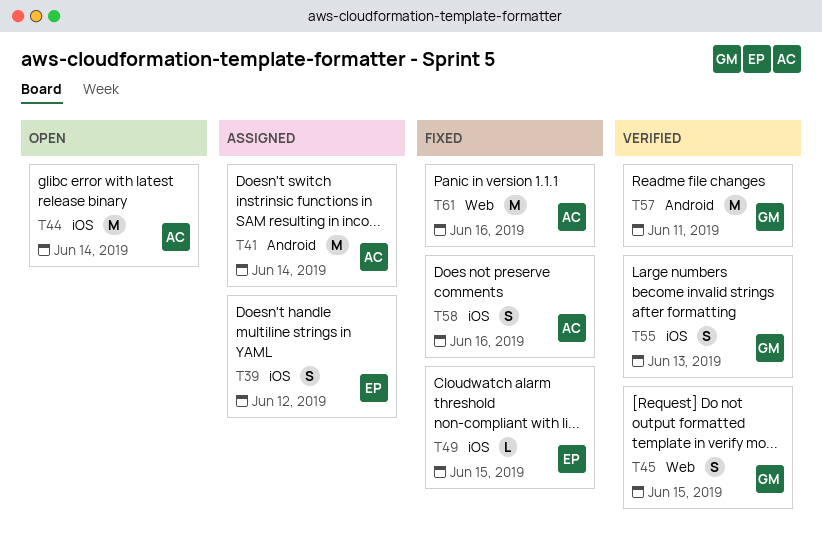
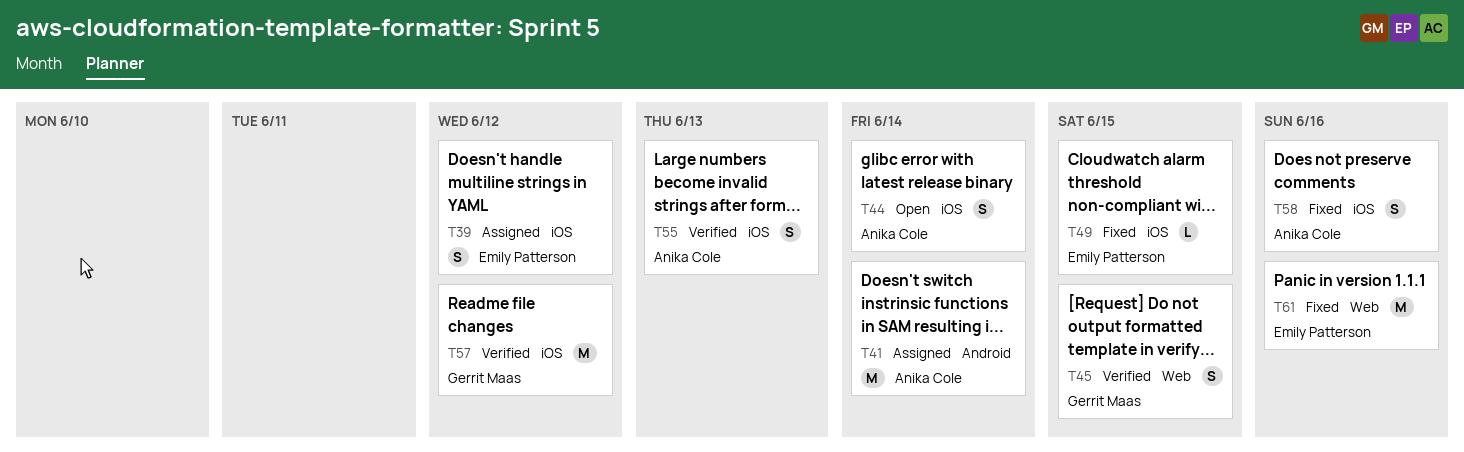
T44, estimate: M -> S
T55, owner: Gerrit Maas -> Anika Cole
T57, label: Android -> iOS
T57, due: Jun 11 -> Jun 12
T61, owner: Anika Cole -> Emily Patterson

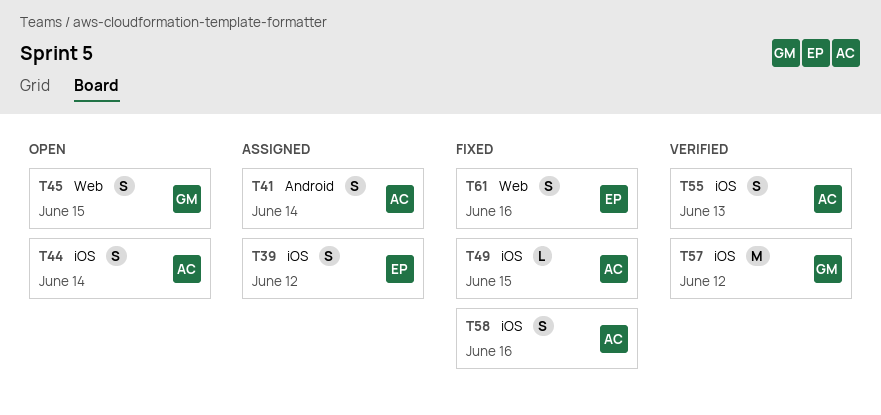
T41, estimate: M -> S
T45, status: Verified -> Open
T49, owner: Emily Patterson -> Anika Cole
T61, estimate: M -> S

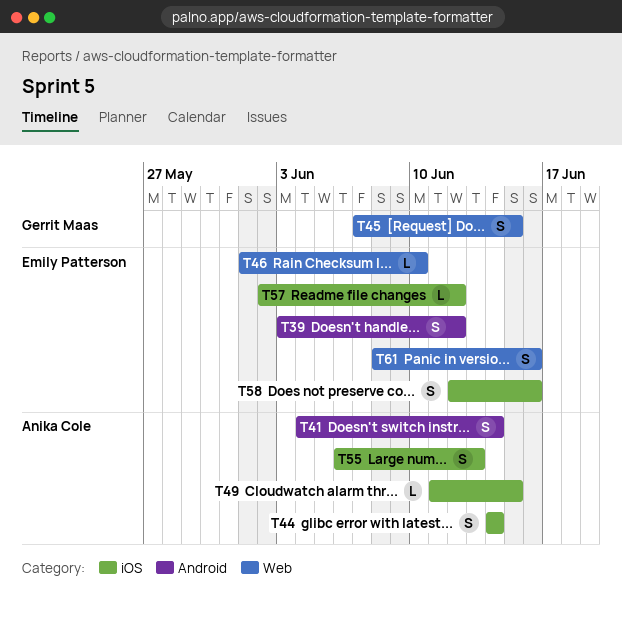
T39, label: iOS -> Android
T46: none -> present
T57, owner: Gerrit Maas -> Emily Patterson
T57, estimate: M -> L
T58, owner: Anika Cole -> Emily Patterson

